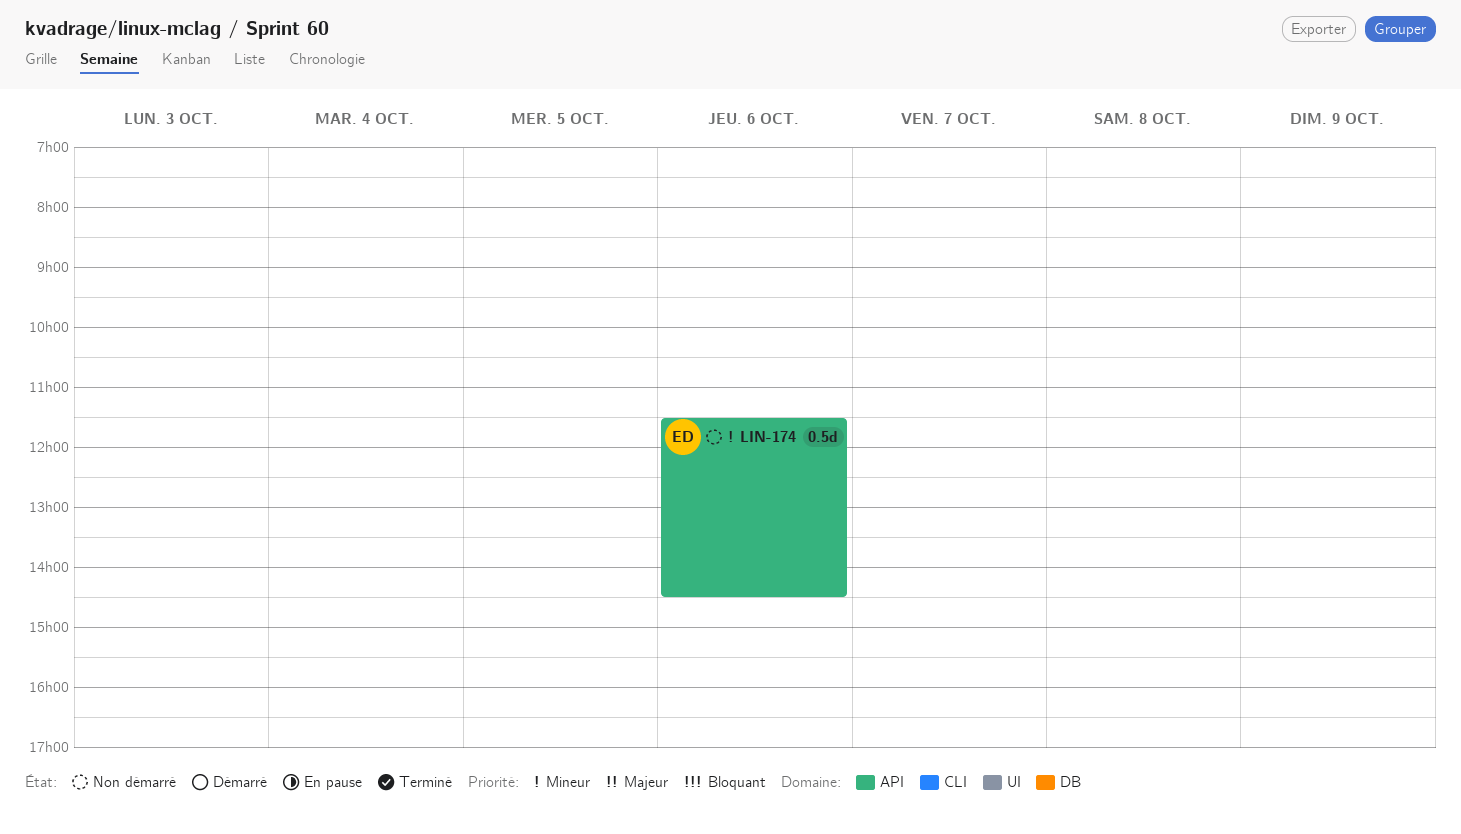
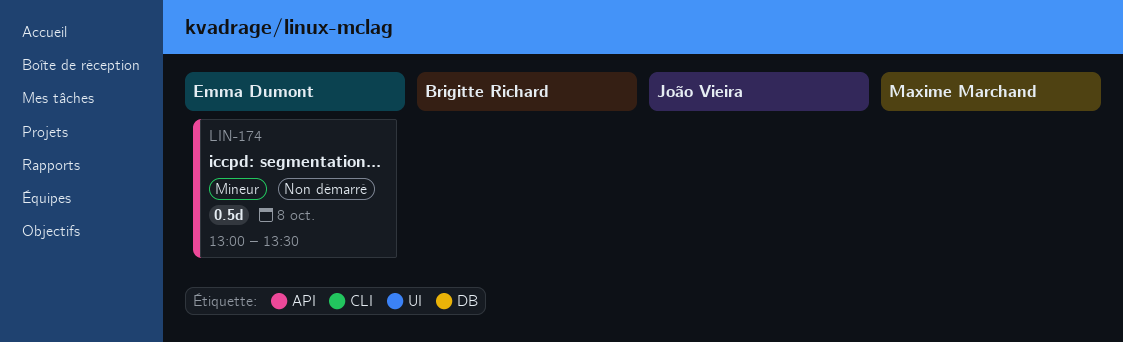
LIN-174, day: Oct 6 -> Oct 8
LIN-174, begins: 11:30 -> 13:00
LIN-174, ends: 14:30 -> 13:30

